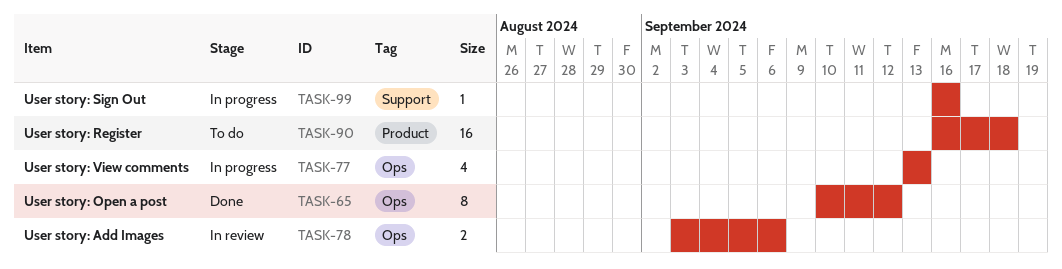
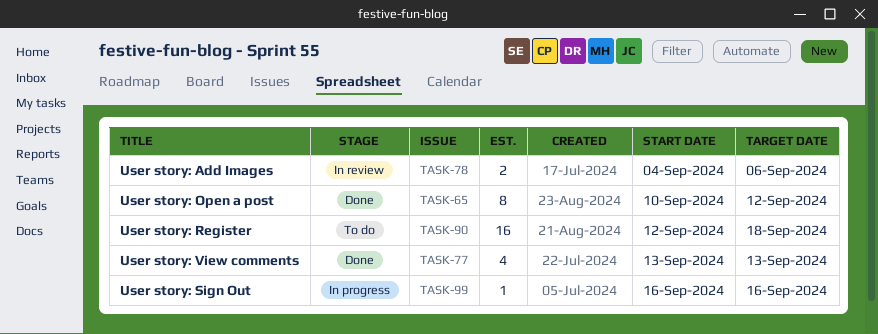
TASK-77, status: In progress -> Done
TASK-78, start: Sep 3 -> Sep 4
TASK-90, start: Sep 16 -> Sep 12

